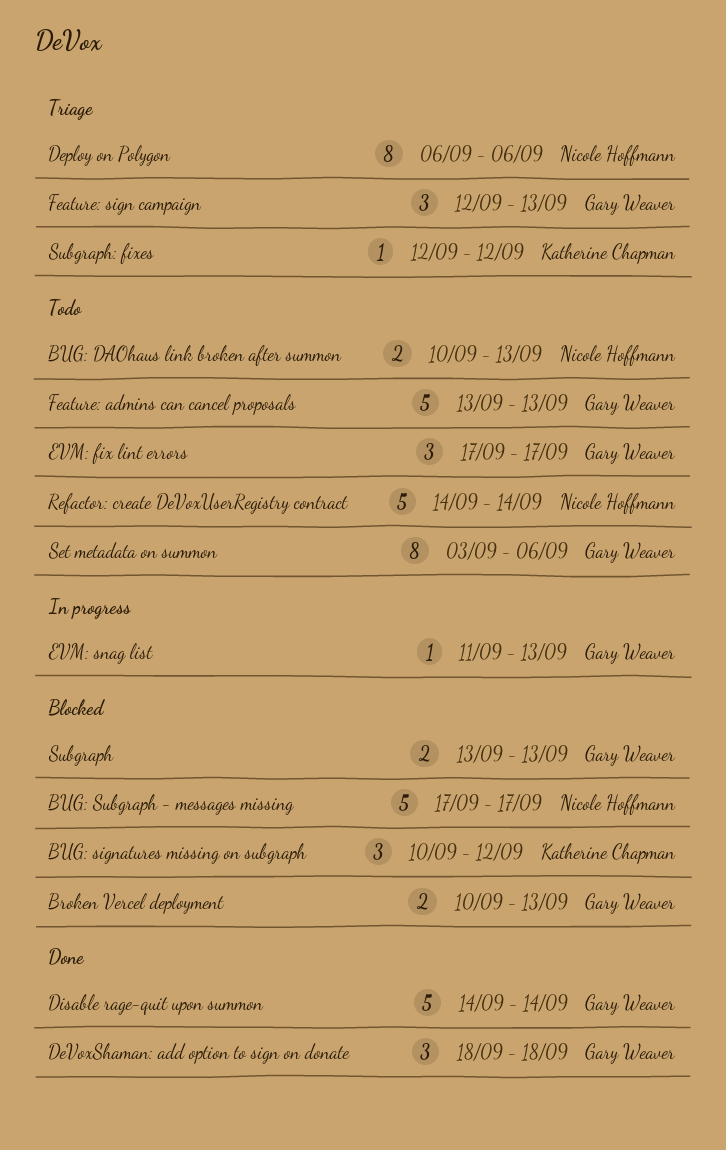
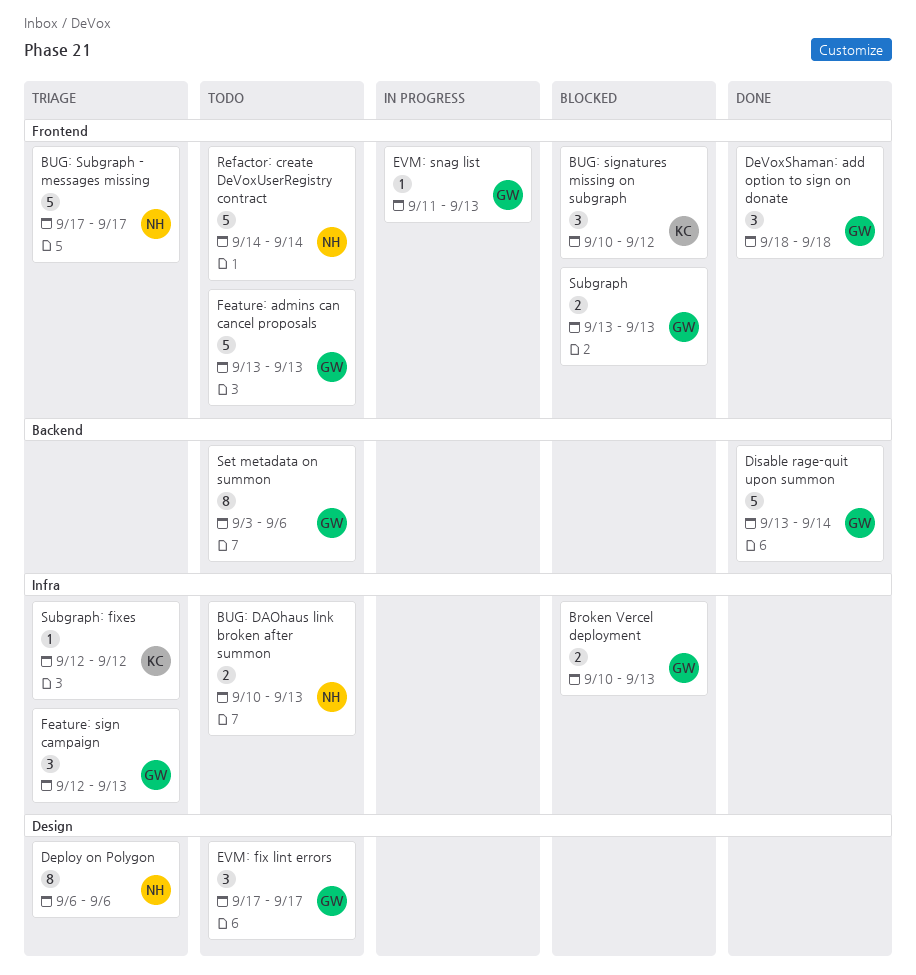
BUG: Subgraph - messages missing, status: Blocked -> Triage
Disable rage-quit upon summon, start: Sep 14 -> Sep 13

